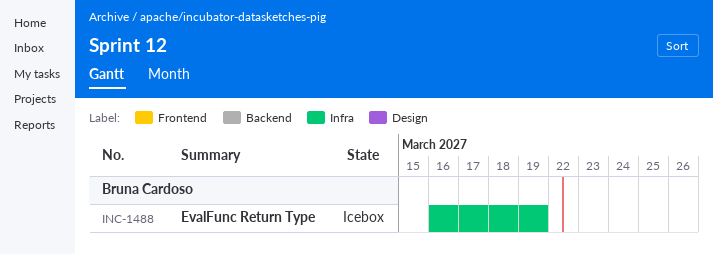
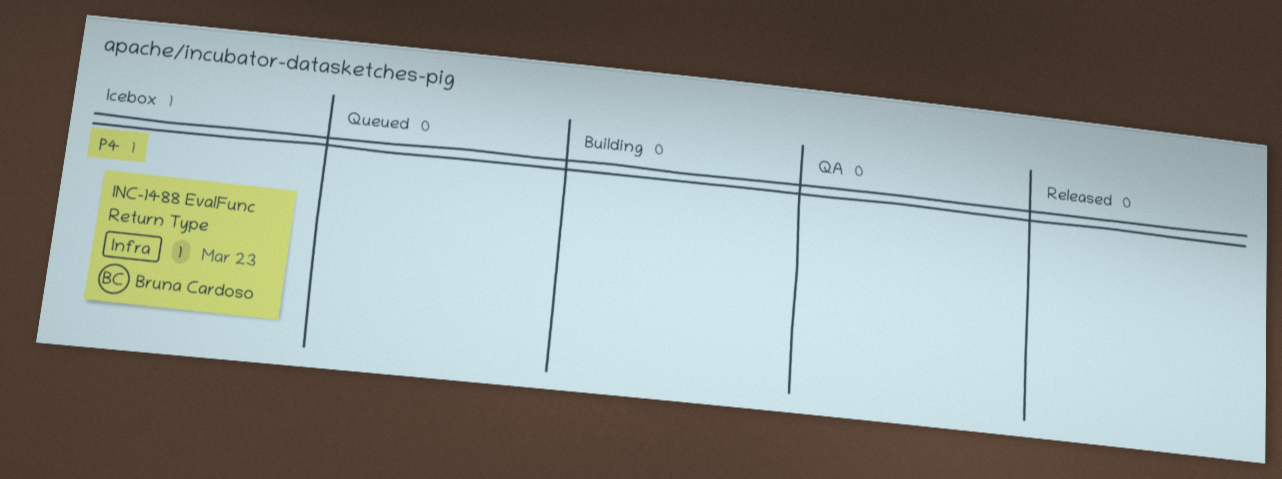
INC-1488, due: Mar 19 -> Mar 23

